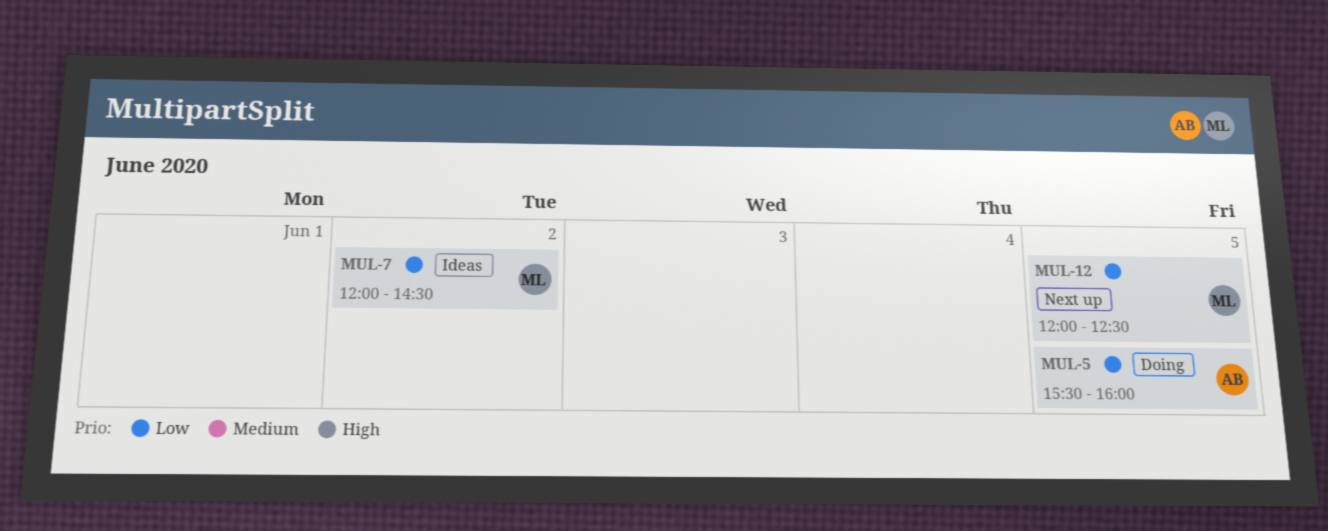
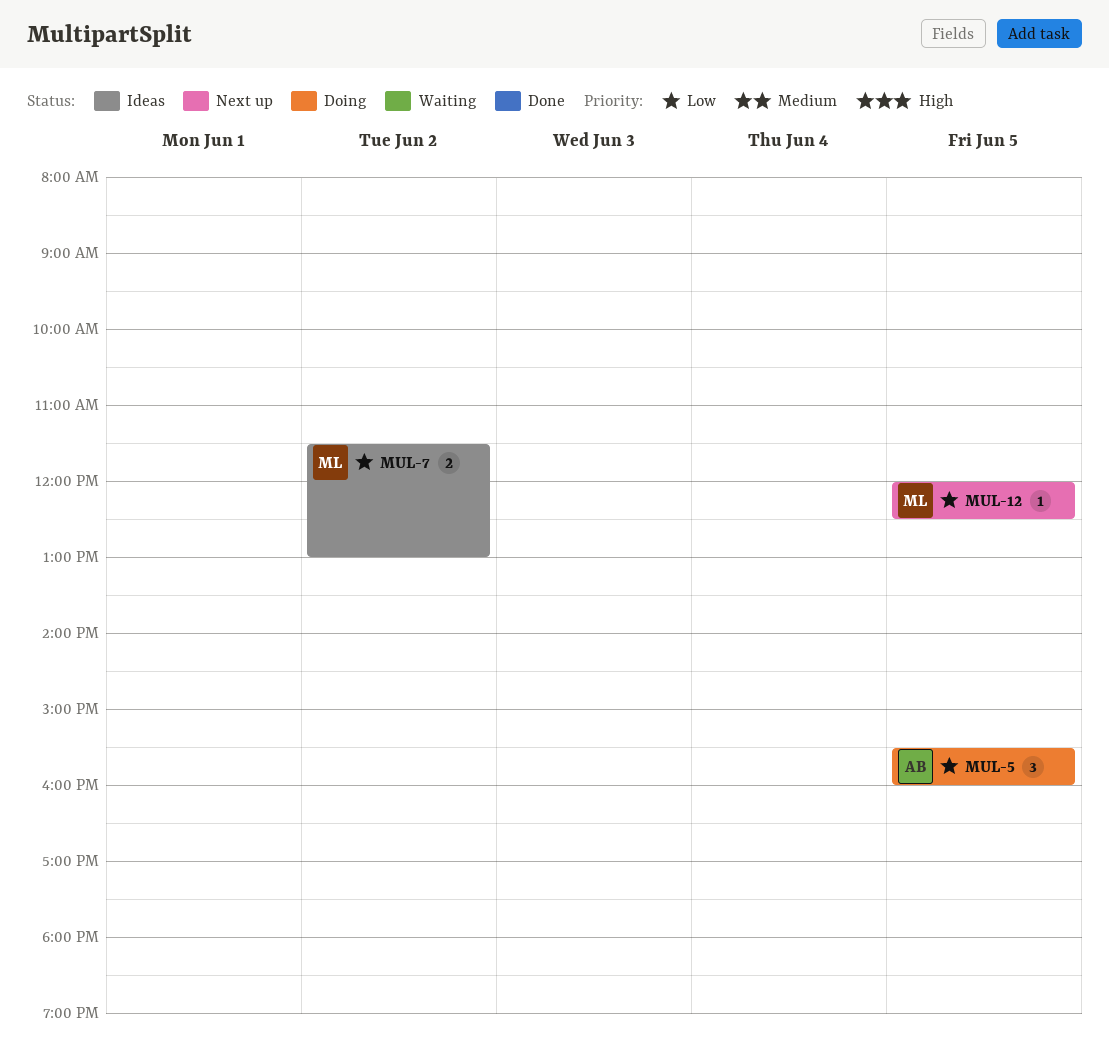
MUL-7, begins: 12:00 -> 11:30
MUL-7, ends: 14:30 -> 13:00

